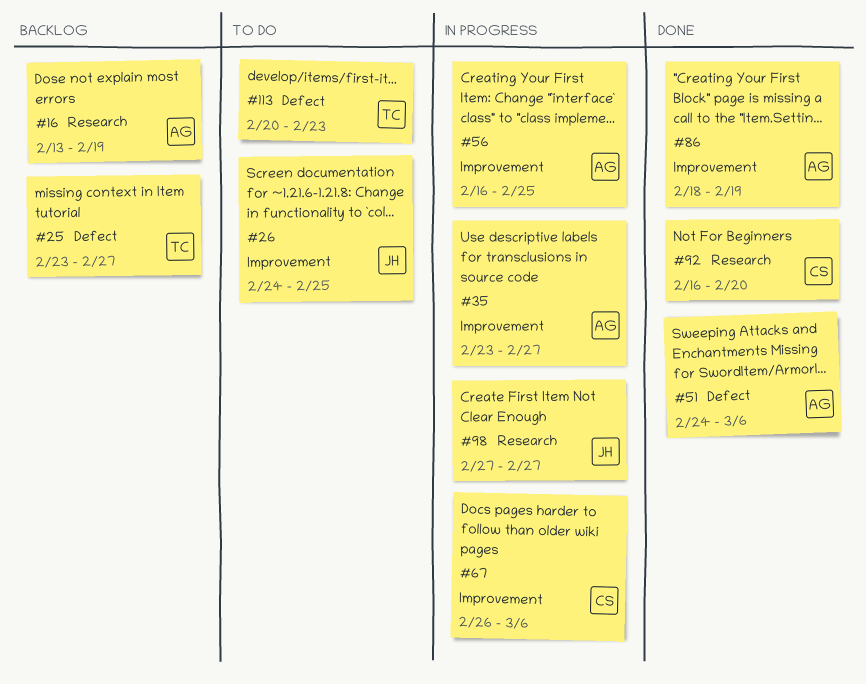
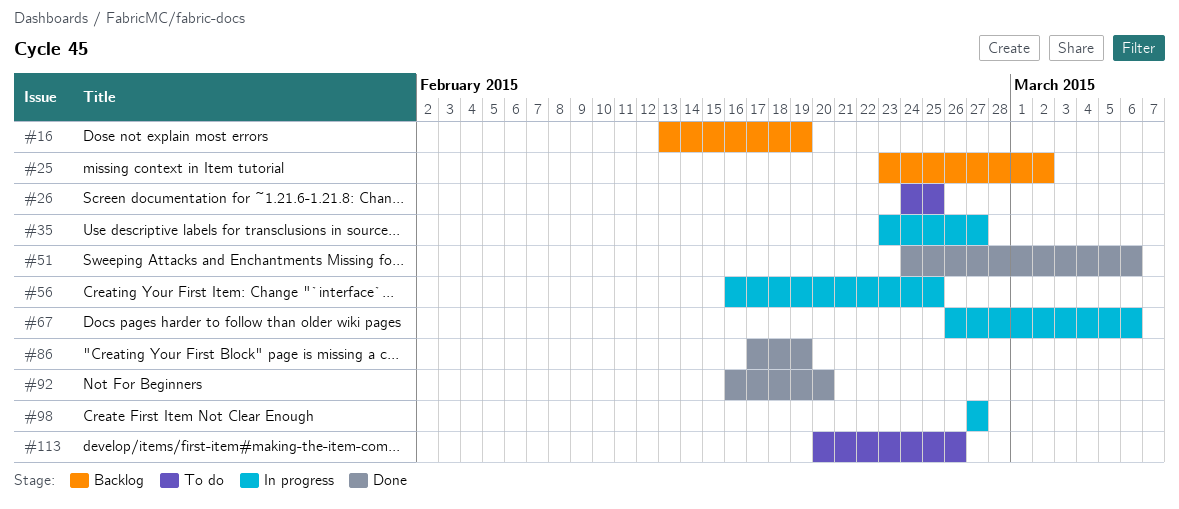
#25, due: Feb 27 -> Mar 2
#86, start: Feb 18 -> Feb 17
#113, due: Feb 23 -> Feb 26

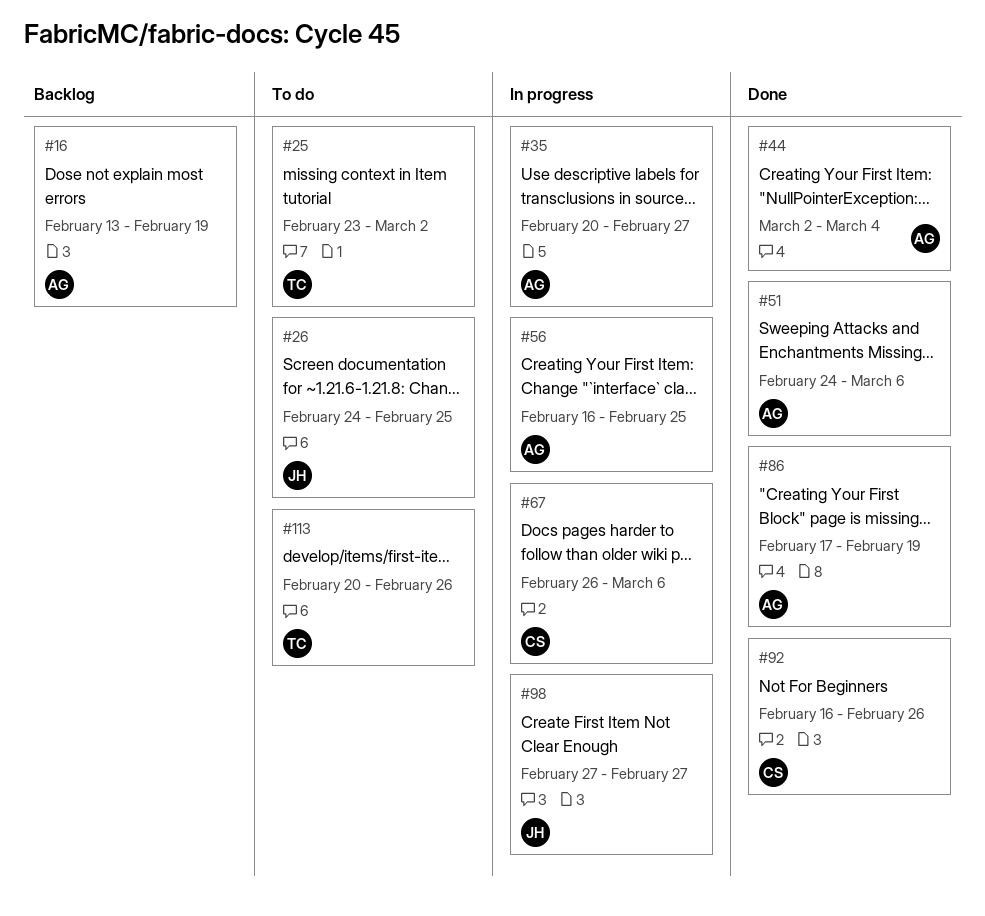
#25, status: Backlog -> To do
#35, start: Feb 23 -> Feb 20
#44: none -> present
#92, due: Feb 20 -> Feb 26

